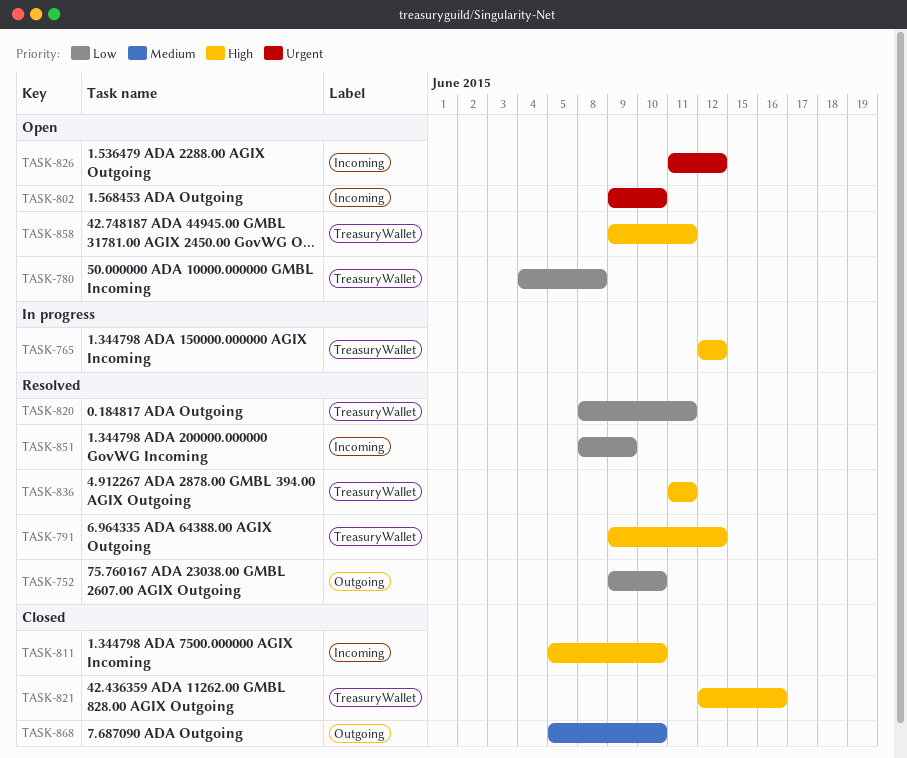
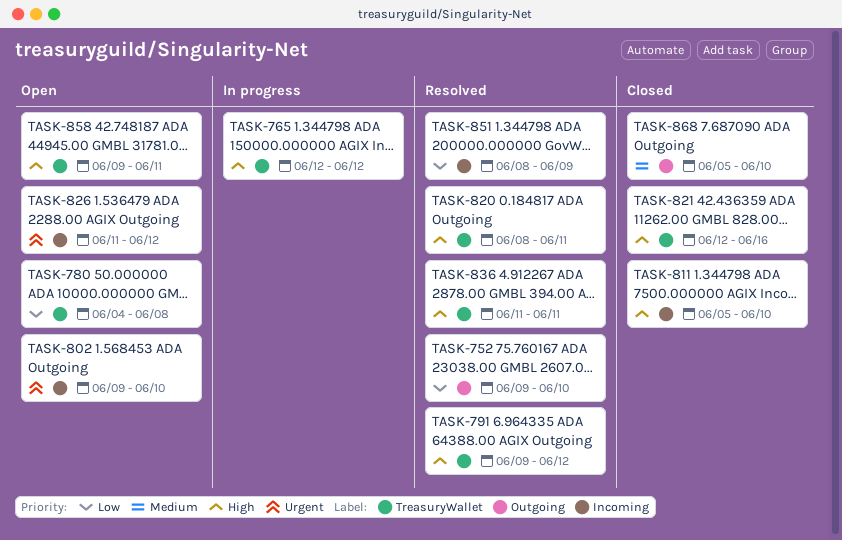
TASK-820, priority: Low -> High

